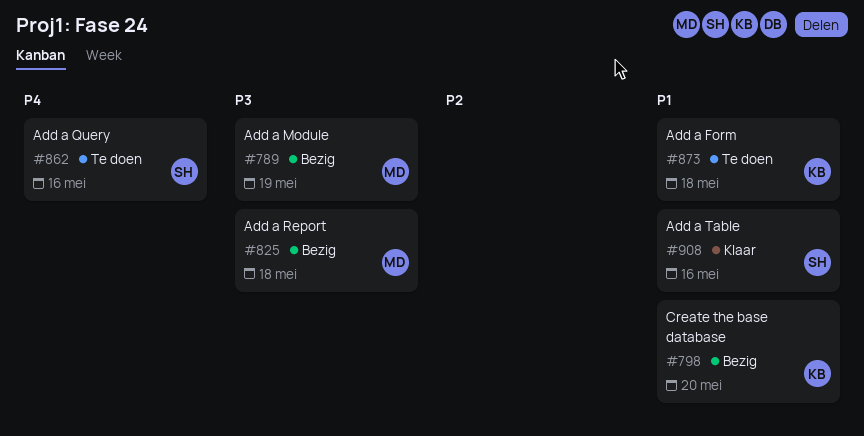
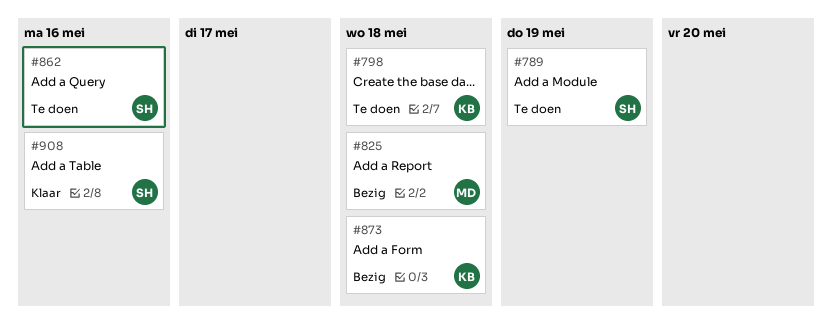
#789, status: Bezig -> Te doen
#789, owner: MD -> SH
#798, status: Bezig -> Te doen
#798, due: May 20 -> May 18
#873, status: Te doen -> Bezig

